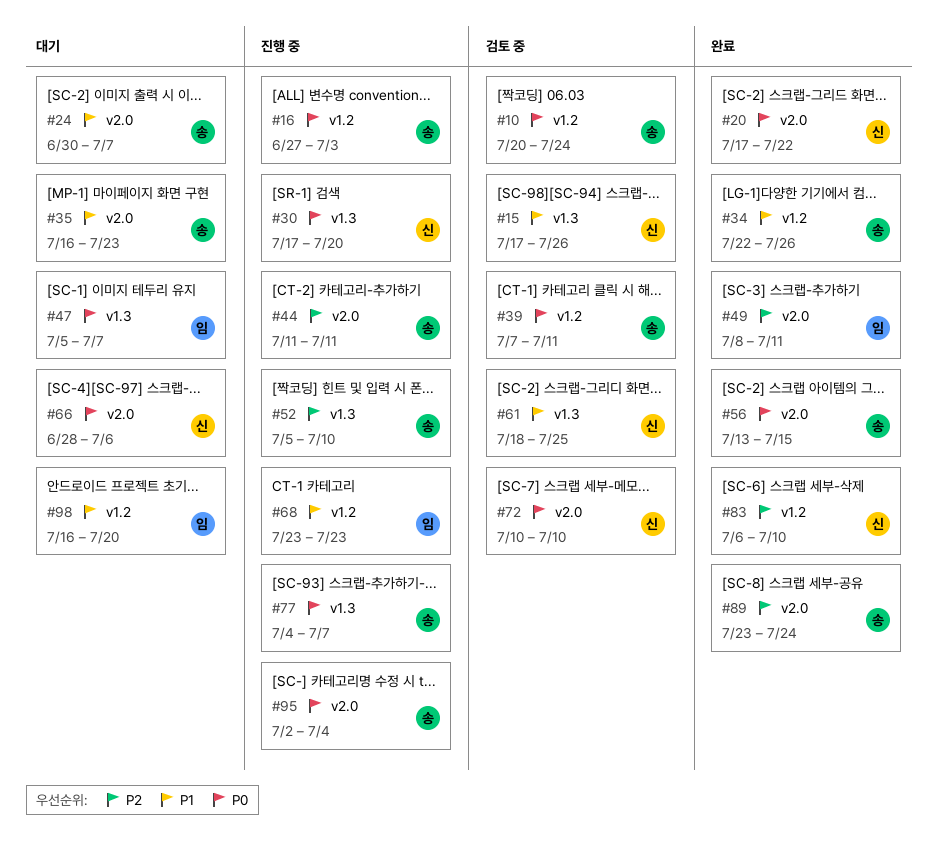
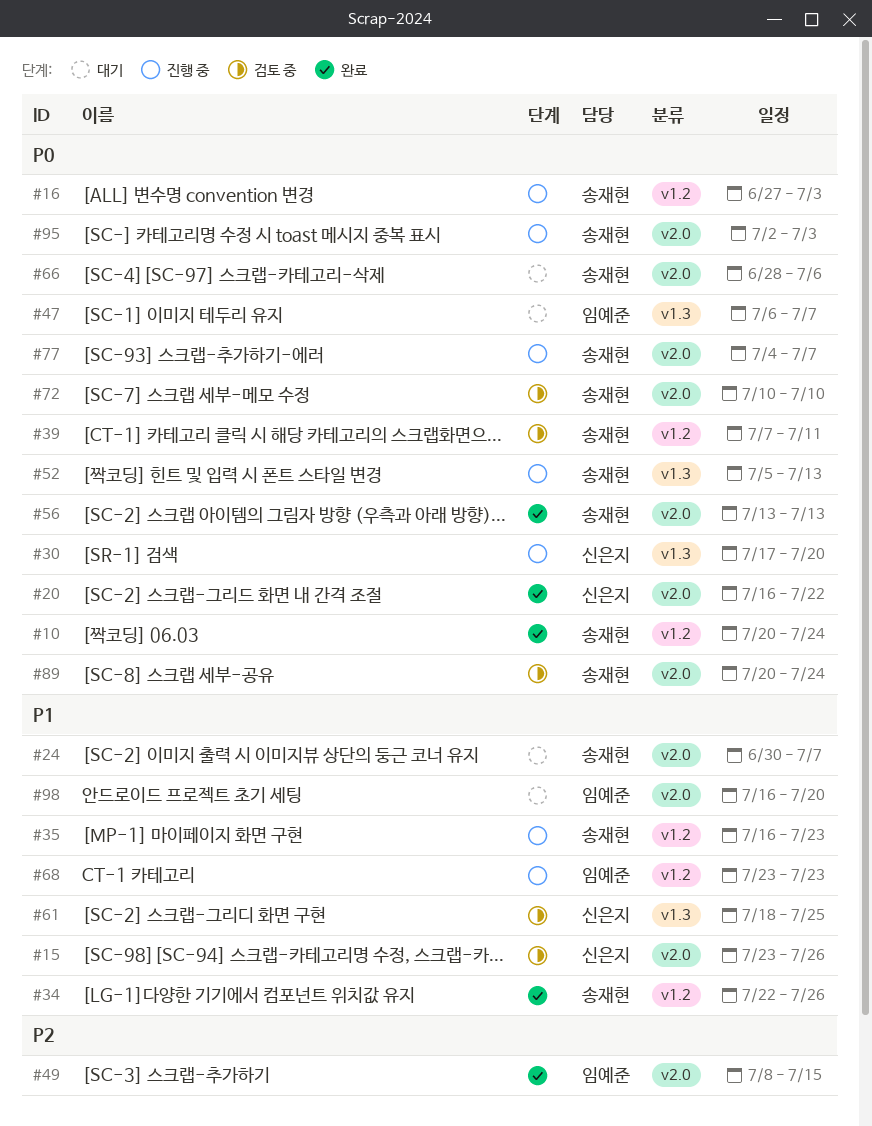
#10, status: 검토 중 -> 완료
#15, label: v1.3 -> v2.0
#15, start: Jul 17 -> Jul 23
#20, start: Jul 17 -> Jul 16
#35, status: 대기 -> 진행 중
#35, label: v2.0 -> v1.2
#44: present -> none
#47, start: Jul 5 -> Jul 6
#49, due: Jul 11 -> Jul 15
#52, priority: P2 -> P0
#52, due: Jul 10 -> Jul 13
#56, due: Jul 15 -> Jul 13
#66, owner: 신은지 -> 송재현
#72, owner: 신은지 -> 송재현
#77, label: v1.3 -> v2.0
#83: present -> none
#89, status: 완료 -> 검토 중
#89, priority: P2 -> P0
#89, start: Jul 23 -> Jul 20
#95, due: Jul 4 -> Jul 3
#98, label: v1.2 -> v2.0

